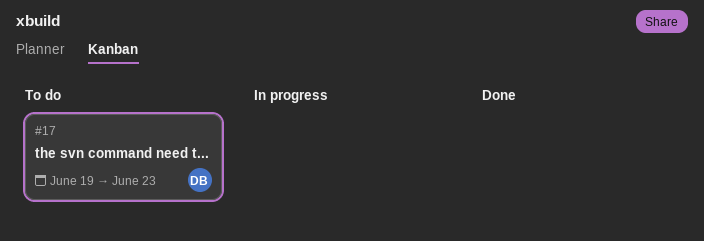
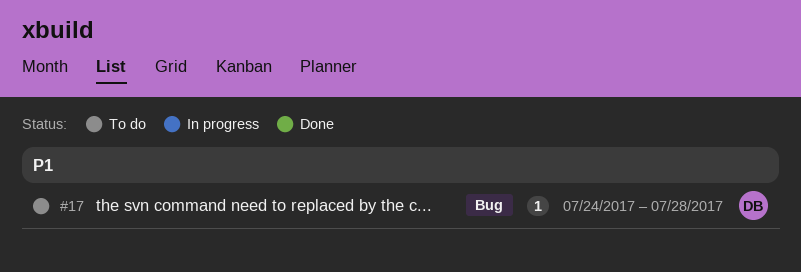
#17, start: Jun 19 -> Jul 24
#17, due: Jun 23 -> Jul 28

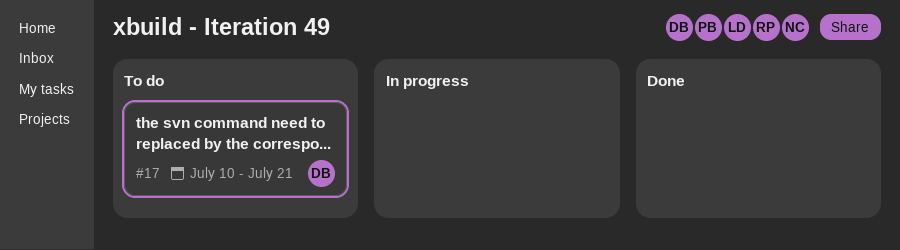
#17, start: Jul 24 -> Jul 10
#17, due: Jul 28 -> Jul 21

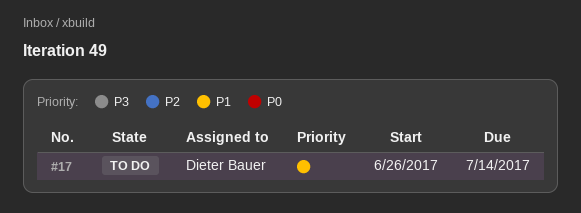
#17, start: Jul 10 -> Jun 26
#17, due: Jul 21 -> Jul 14

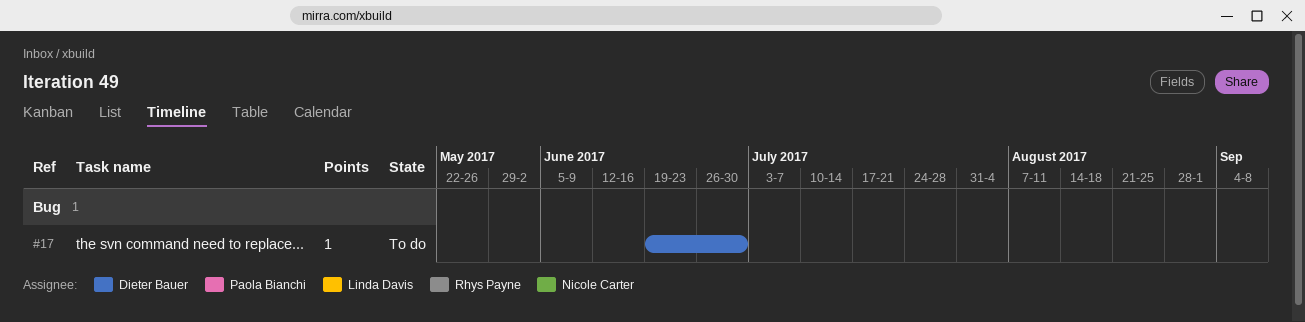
#17, start: Jun 26 -> Jun 19
#17, due: Jul 14 -> Jun 30

